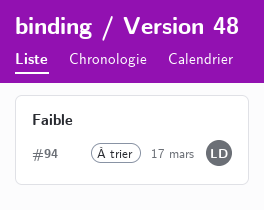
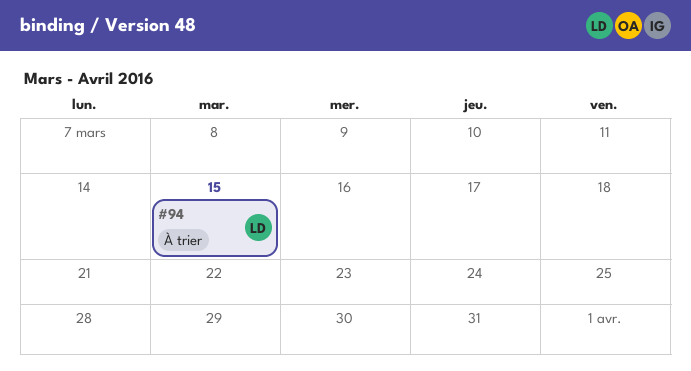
#94, due: Mar 17 -> Mar 15

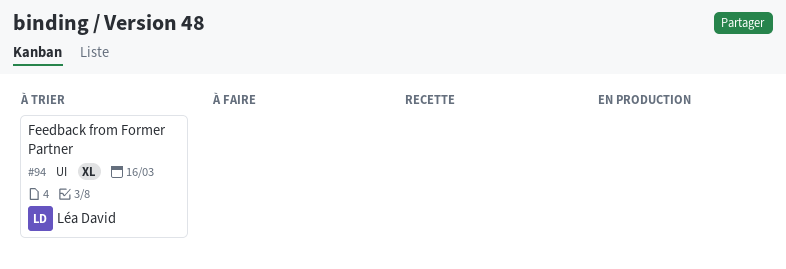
#94, due: Mar 15 -> Mar 16

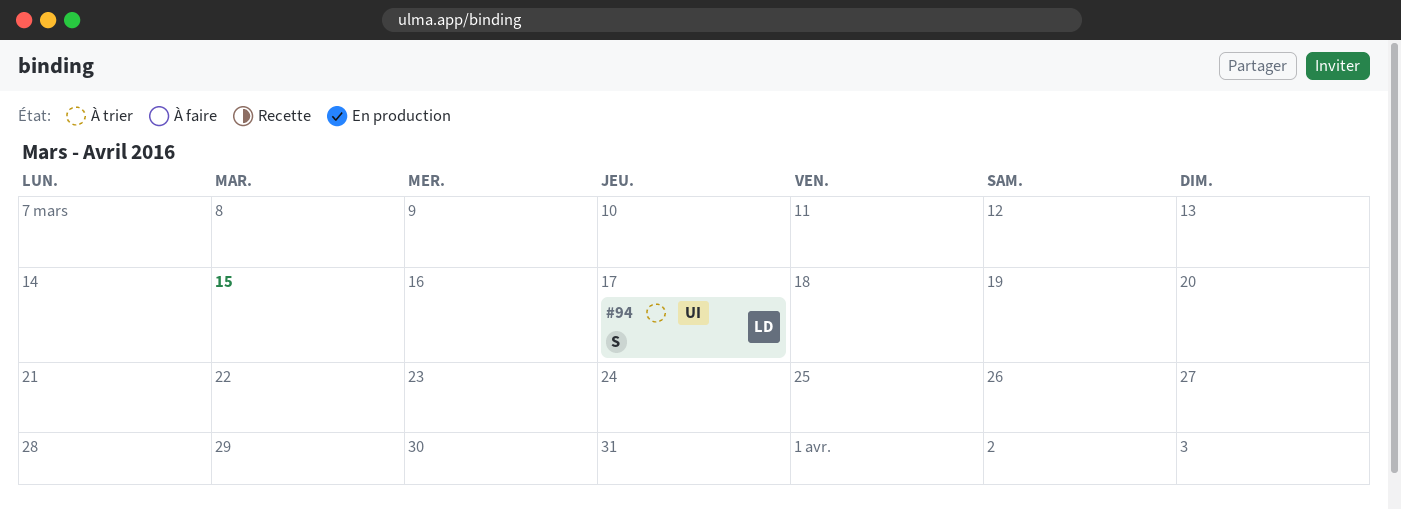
#94, estimate: XL -> S
#94, due: Mar 16 -> Mar 17

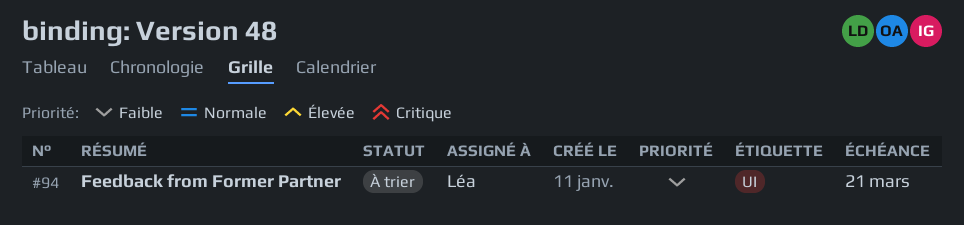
#94, due: Mar 17 -> Mar 21

